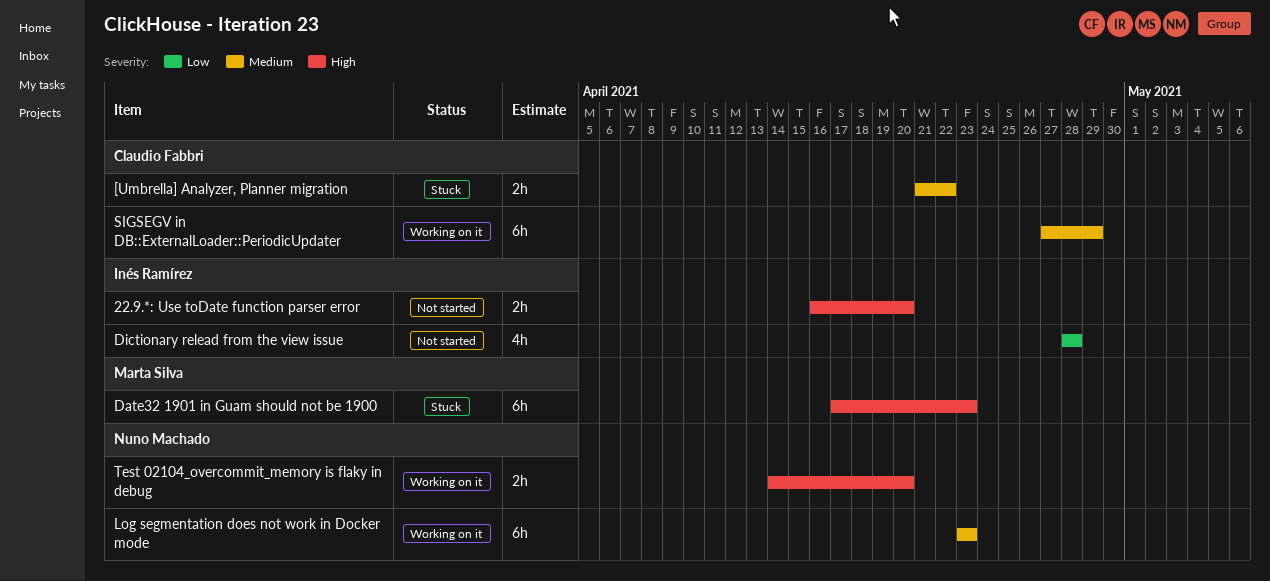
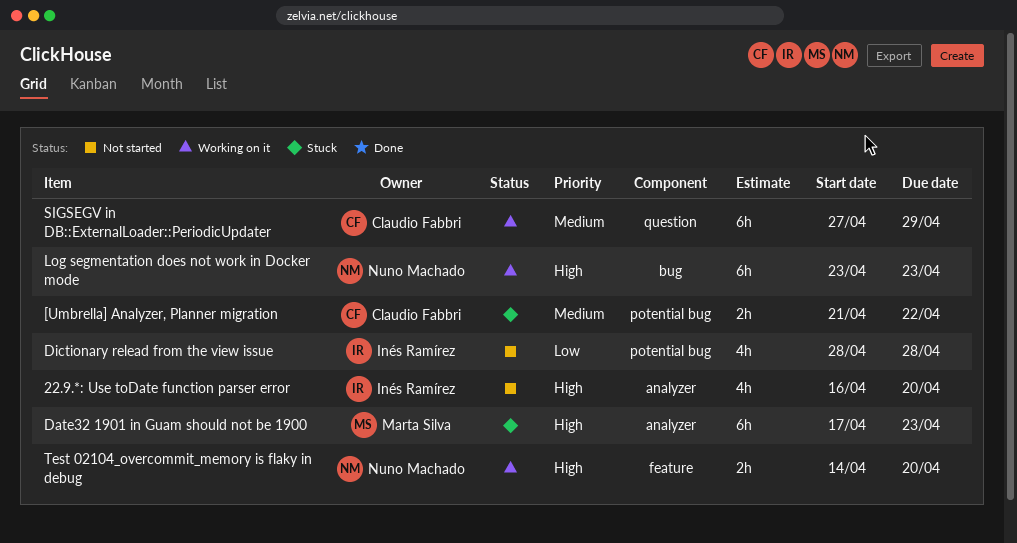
22.9.*: Use toDate function parser error, estimate: 2h -> 4h
Log segmentation does not work in Docker mode, priority: Medium -> High

